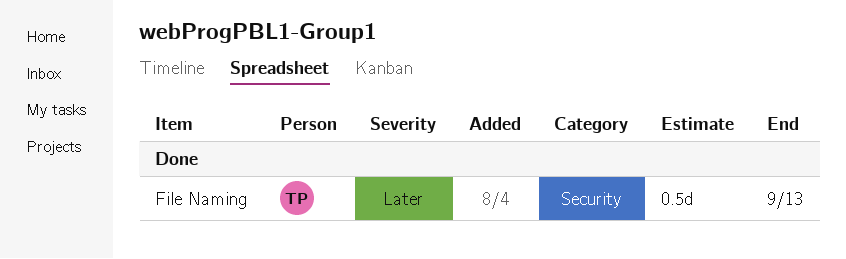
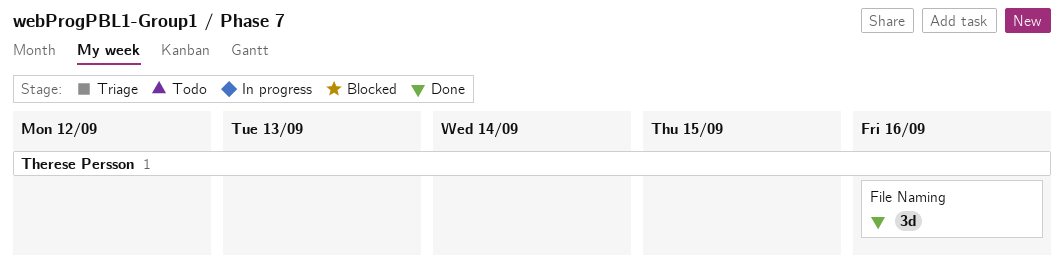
File Naming, estimate: 0.5d -> 3d
File Naming, due: Sep 13 -> Sep 16

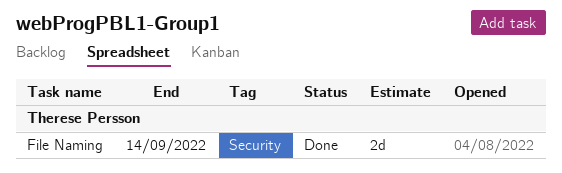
File Naming, estimate: 3d -> 2d
File Naming, due: Sep 16 -> Sep 14

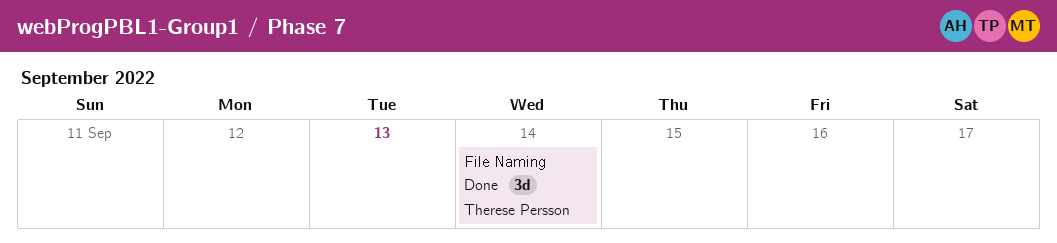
File Naming, estimate: 2d -> 3d

